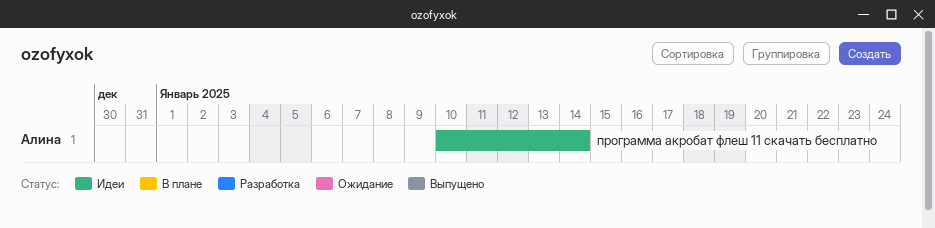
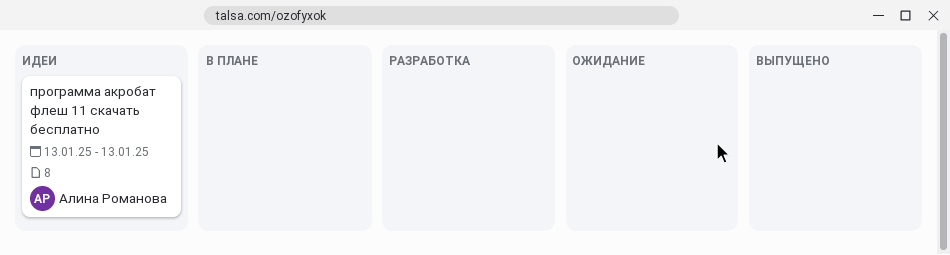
программа акробат флеш 11 скачать бесплатно, start: Jan 10 -> Jan 13
программа акробат флеш 11 скачать бесплатно, due: Jan 14 -> Jan 13

